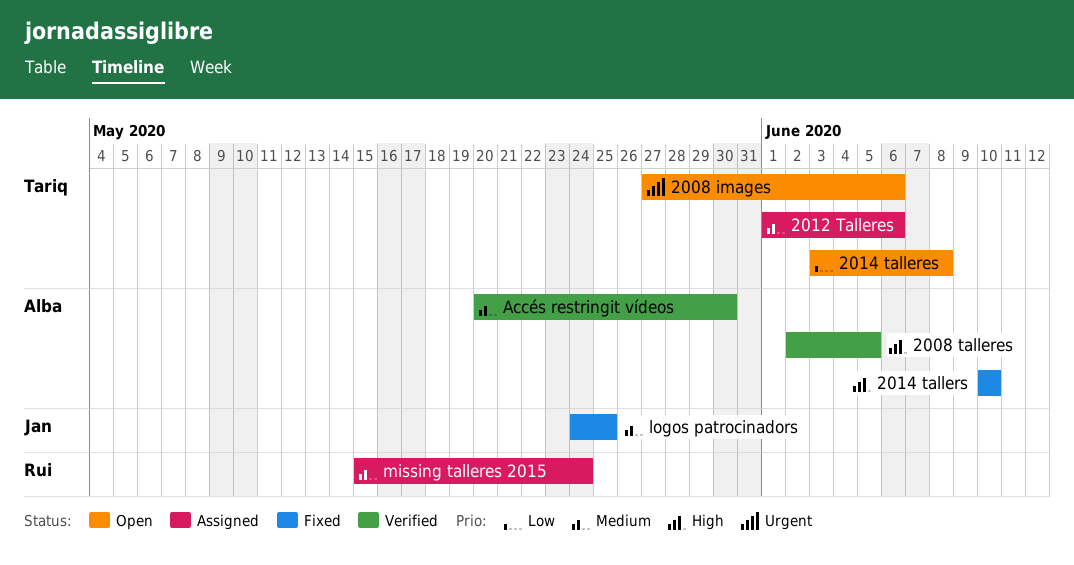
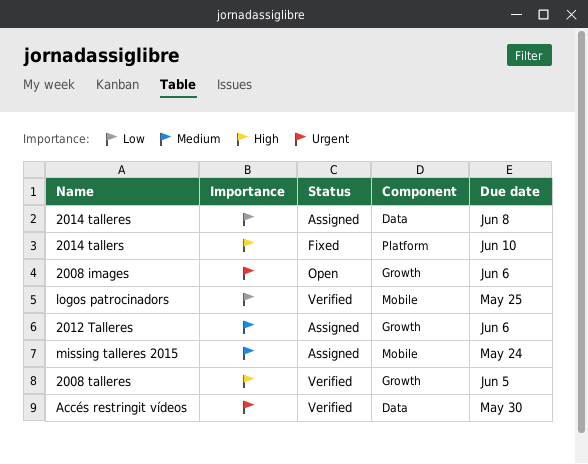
2014 talleres, status: Open -> Assigned
Accés restringit vídeos, priority: Medium -> Urgent
logos patrocinadors, status: Fixed -> Verified
logos patrocinadors, priority: Medium -> Low

